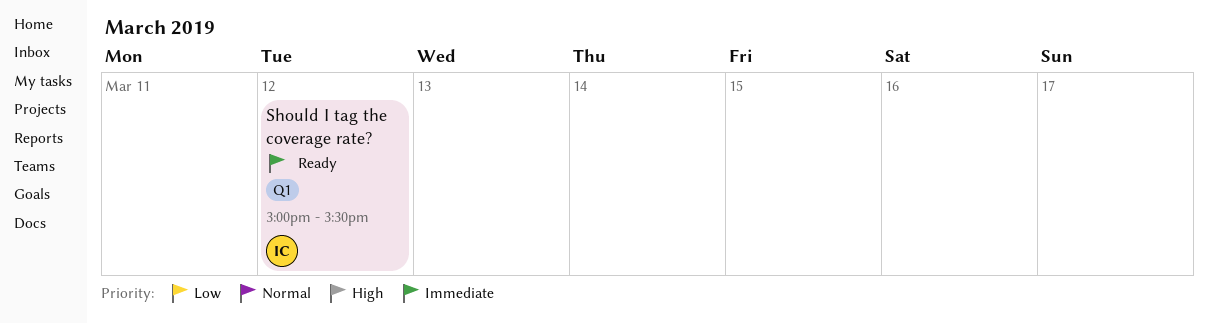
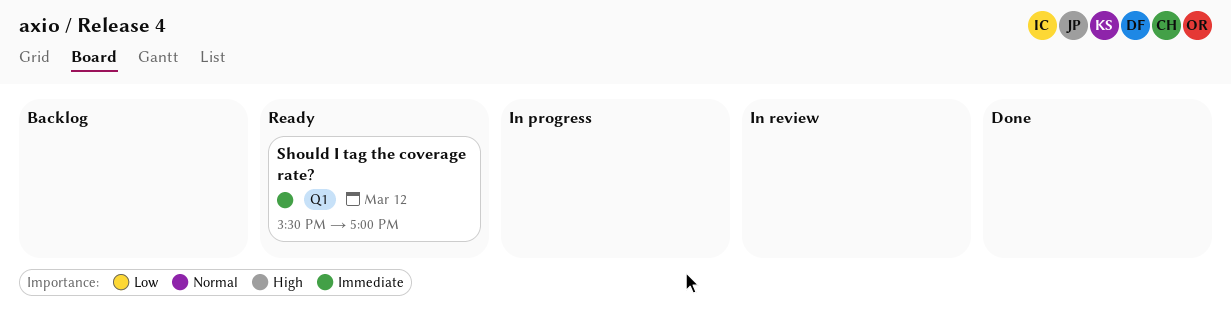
Should I tag the coverage rate?, begins: 15:00 -> 15:30
Should I tag the coverage rate?, ends: 15:30 -> 17:00

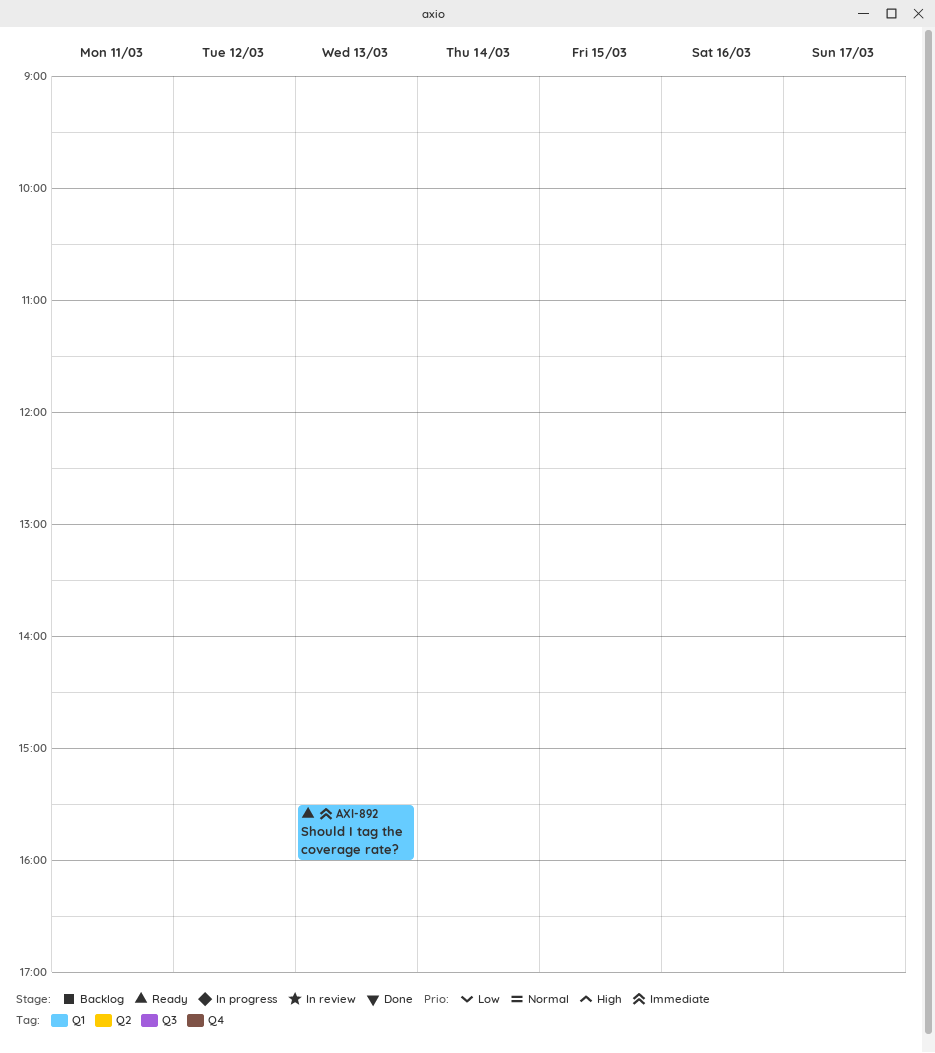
Should I tag the coverage rate?, day: Mar 12 -> Mar 13
Should I tag the coverage rate?, ends: 17:00 -> 16:00

